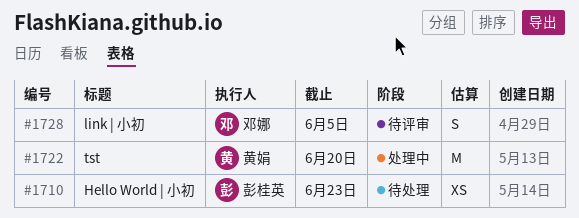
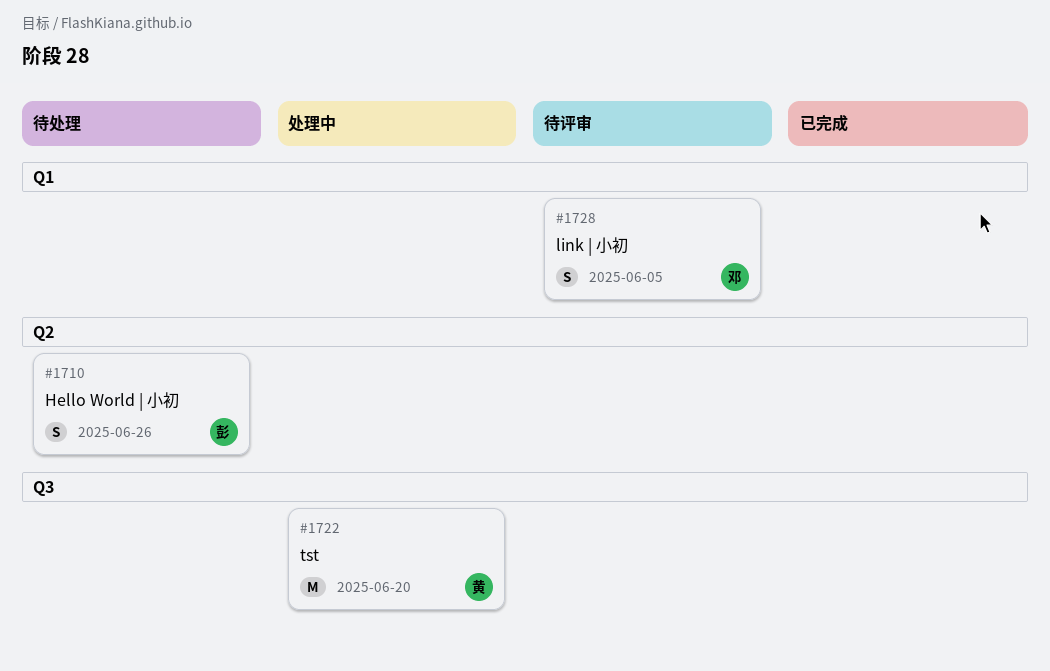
#1710, estimate: XS -> S
#1710, due: Jun 23 -> Jun 26

